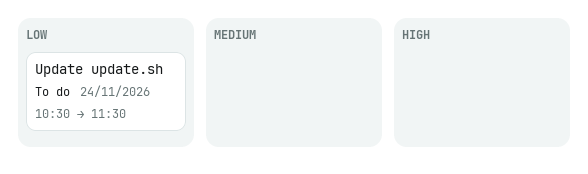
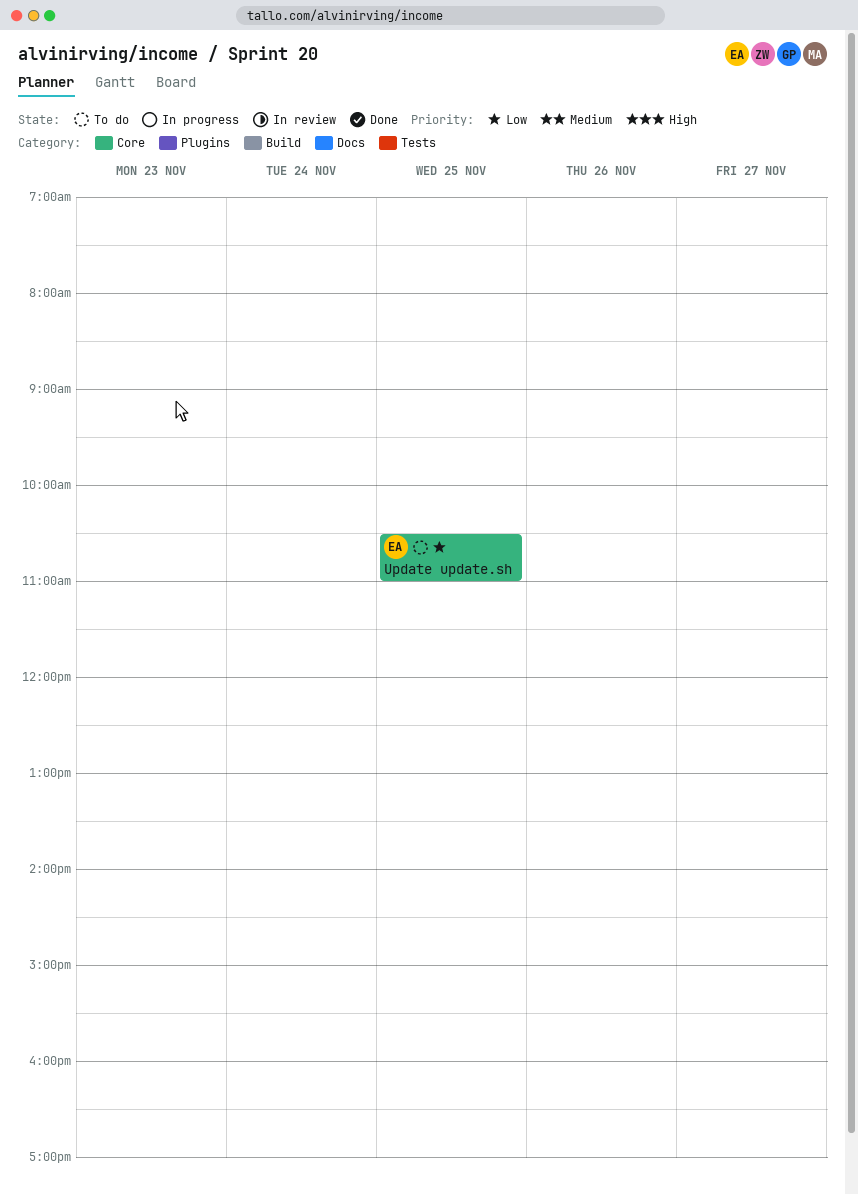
Update update.sh, day: Nov 24 -> Nov 25
Update update.sh, ends: 11:30 -> 11:00

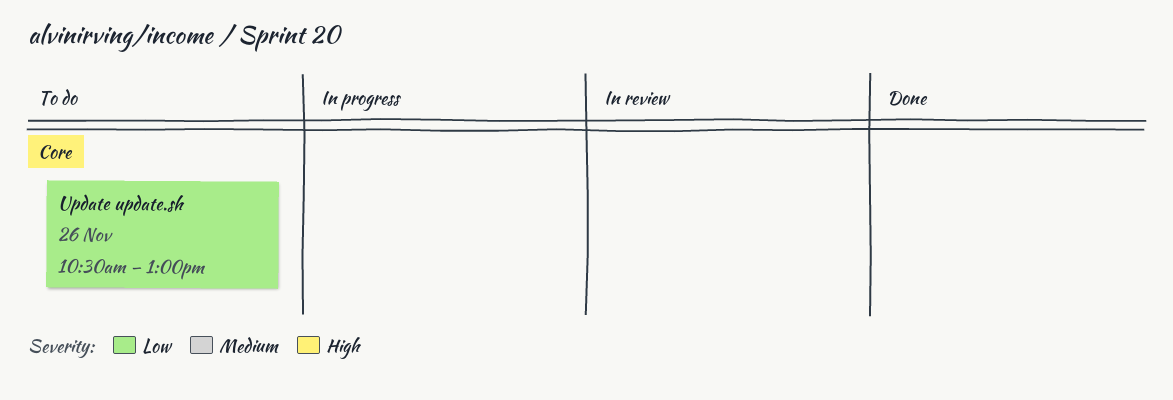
Update update.sh, day: Nov 25 -> Nov 26
Update update.sh, ends: 11:00 -> 13:00

